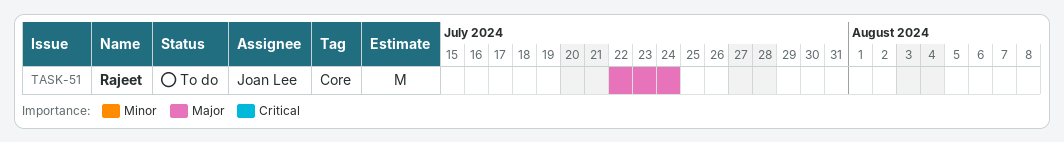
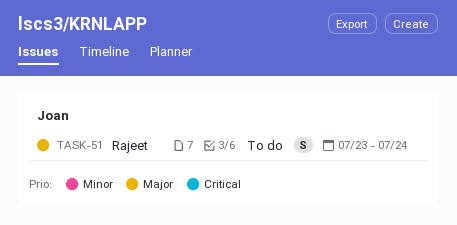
TASK-51, estimate: M -> S
TASK-51, start: Jul 22 -> Jul 23

